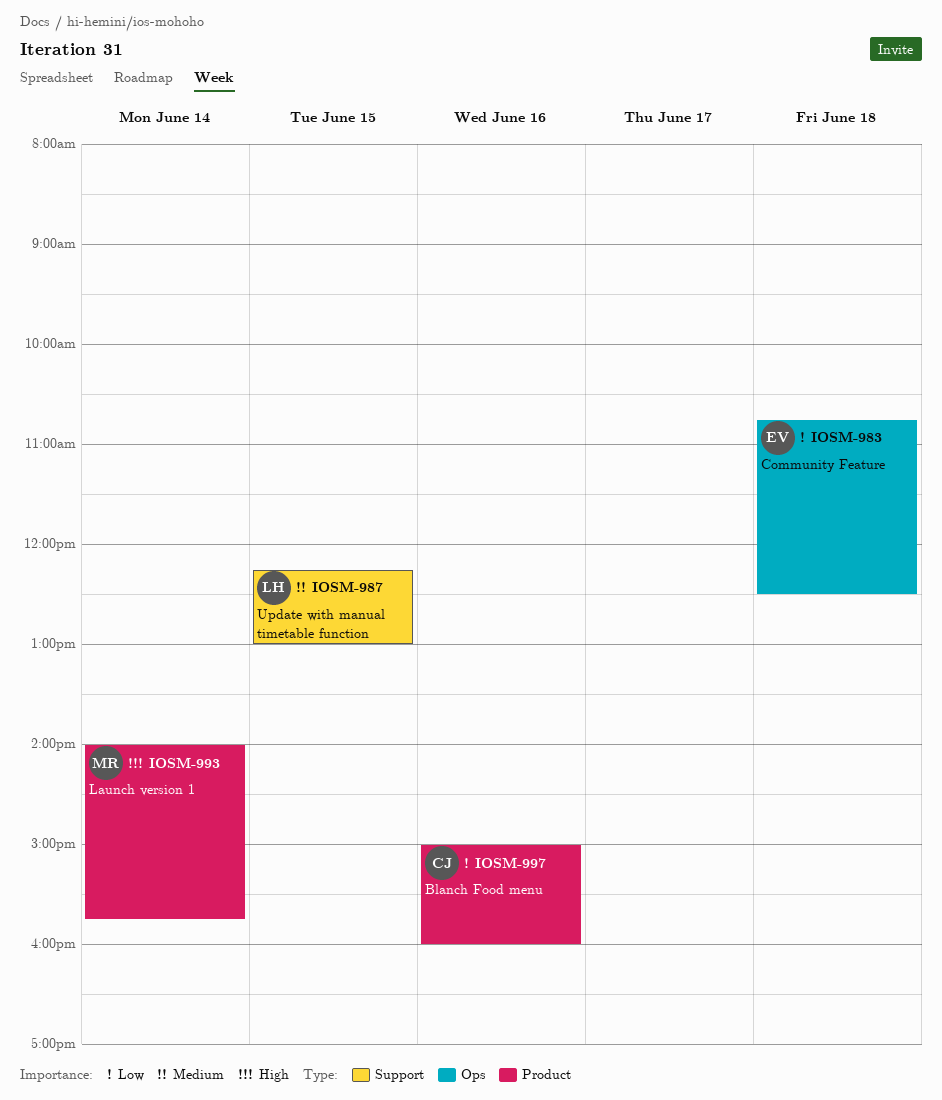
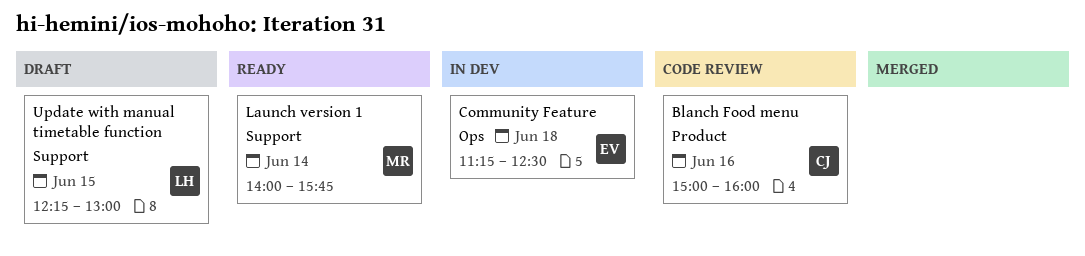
Community Feature, begins: 10:45 -> 11:15
Launch version 1, label: Product -> Support

